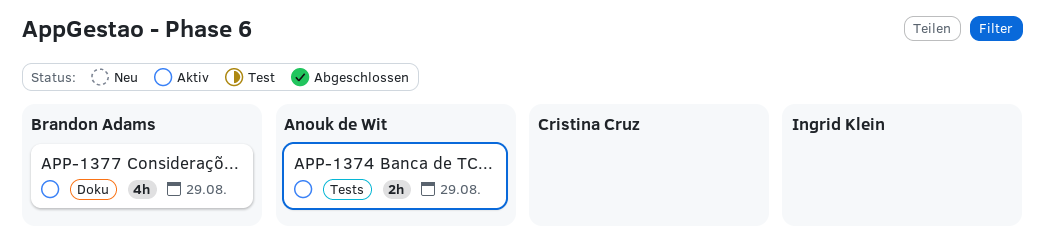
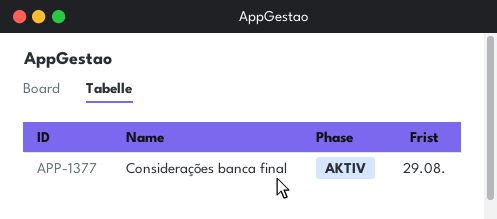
APP-1374: present -> none

